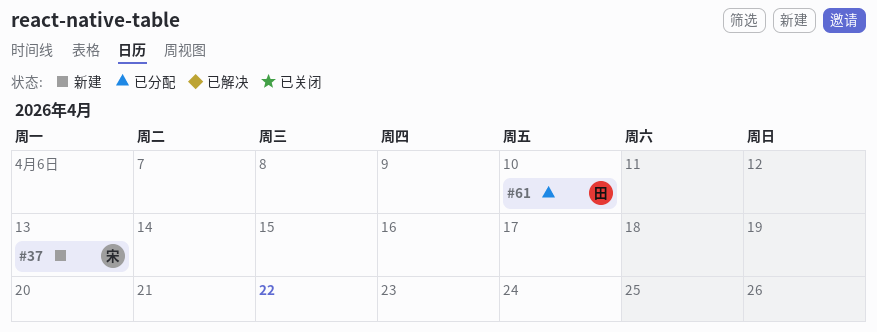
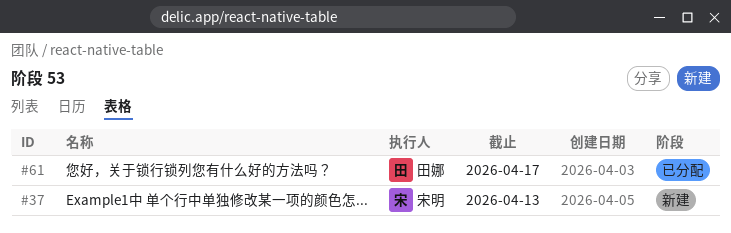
#61, due: Apr 10 -> Apr 17

